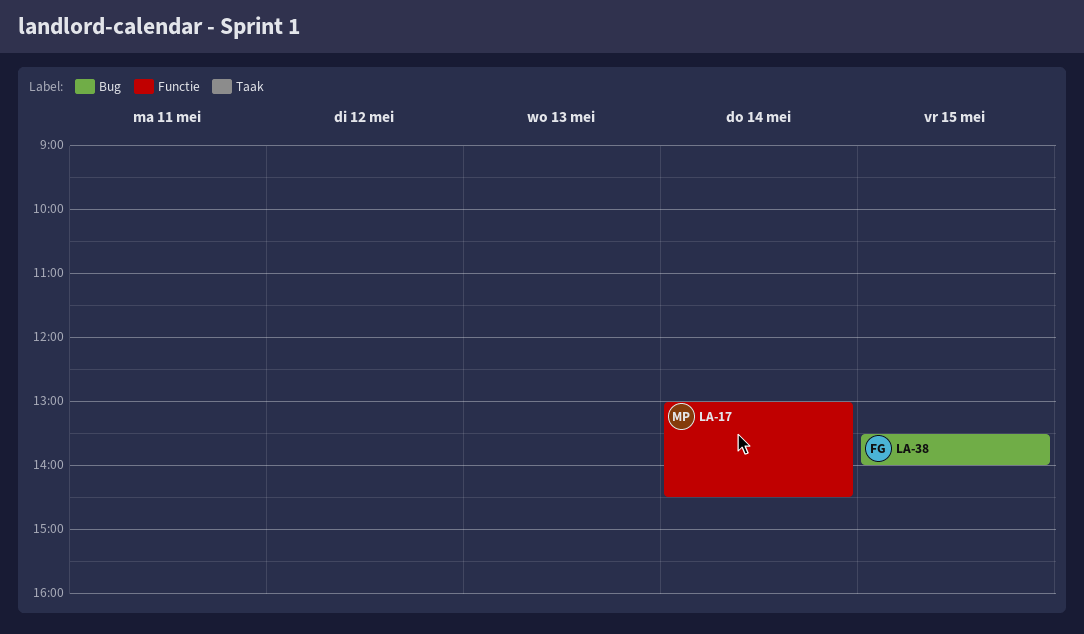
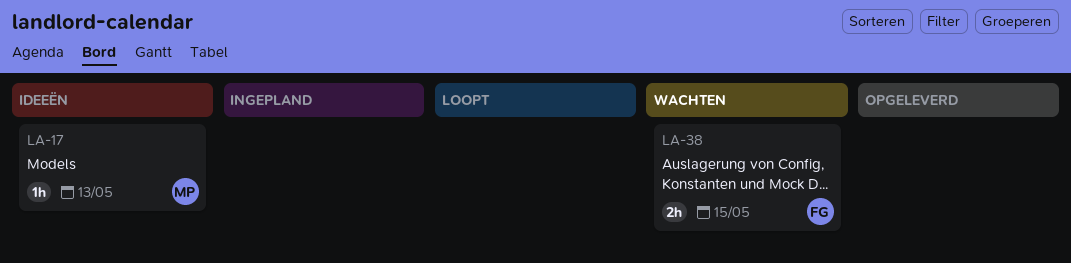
LA-17, day: May 14 -> May 13

